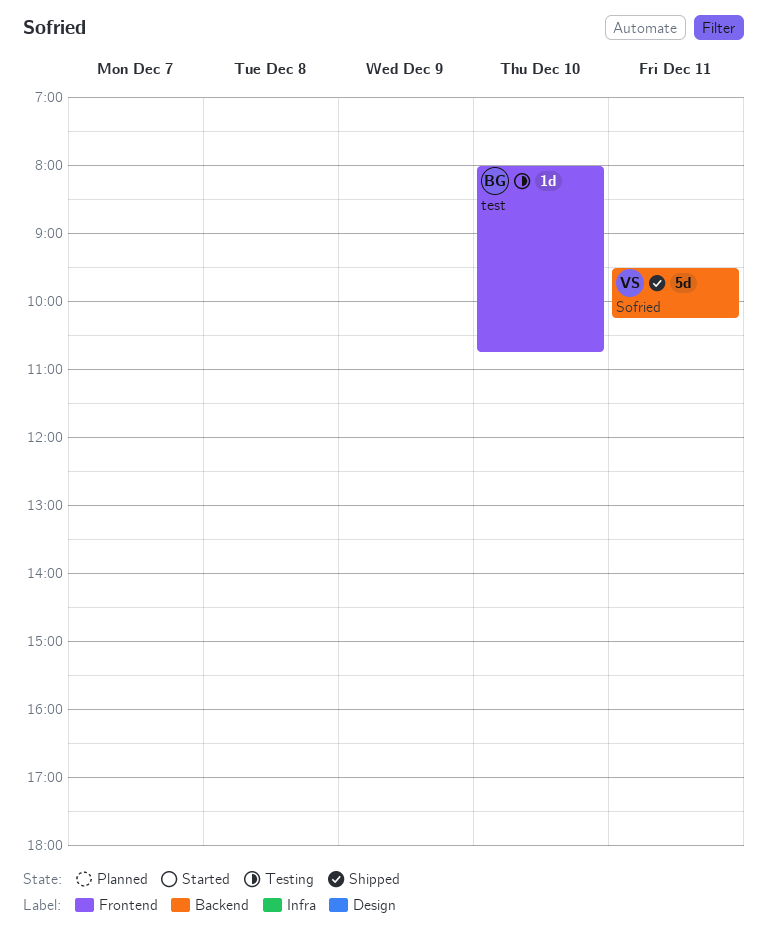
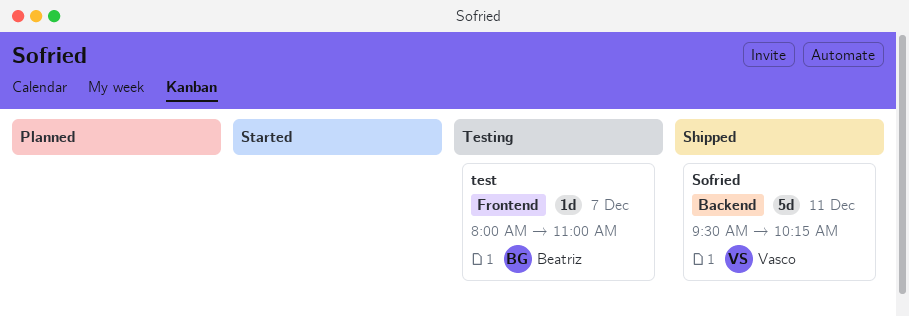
test, day: Dec 10 -> Dec 7
test, ends: 10:45 -> 11:00

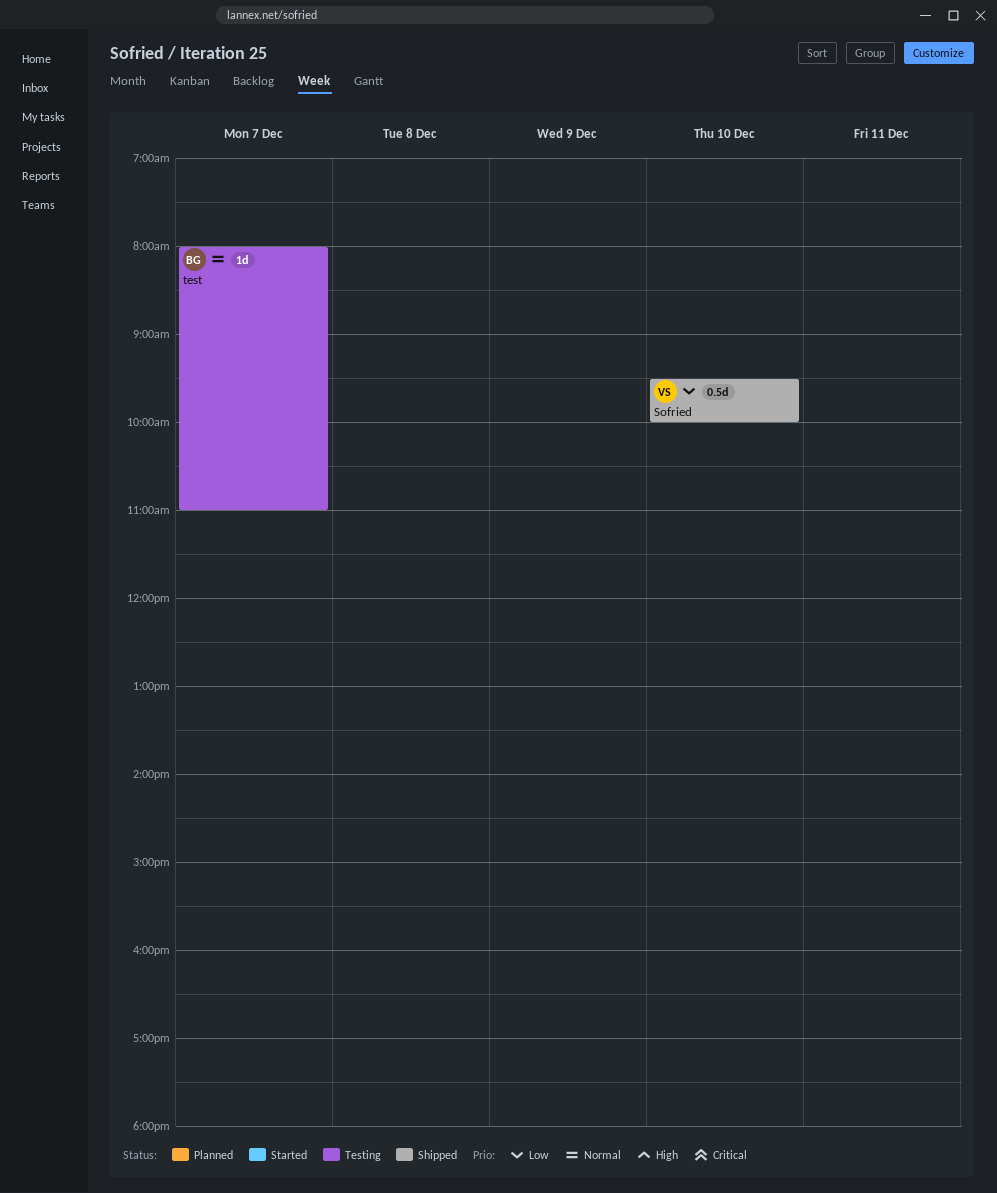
Sofried, estimate: 5d -> 0.5d
Sofried, day: Dec 11 -> Dec 10
Sofried, ends: 10:15 -> 10:00

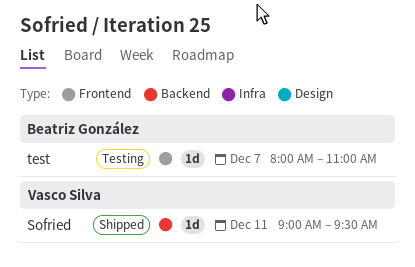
Sofried, estimate: 0.5d -> 1d
Sofried, day: Dec 10 -> Dec 11
Sofried, begins: 09:30 -> 09:00
Sofried, ends: 10:00 -> 09:30

